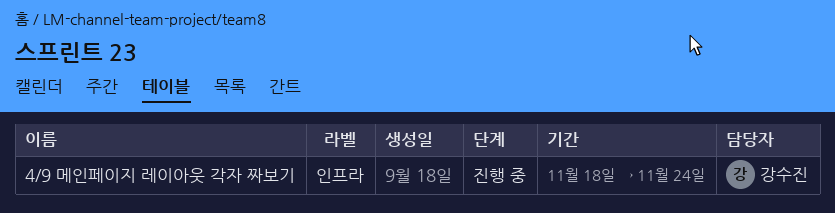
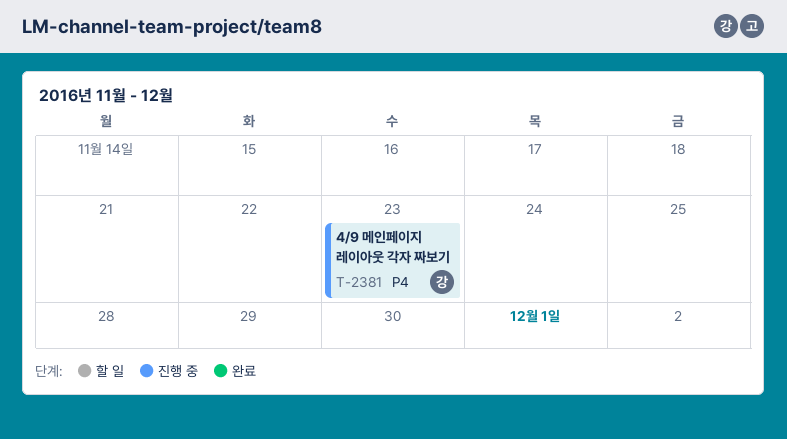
4/9 메인페이지 레이아웃 각자 짜보기, due: Nov 24 -> Nov 23

